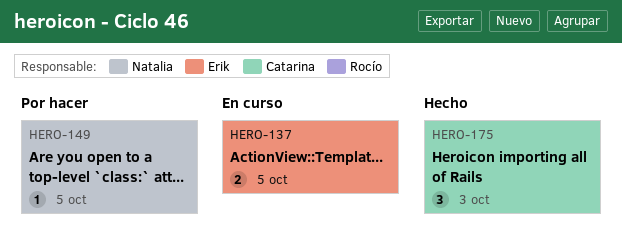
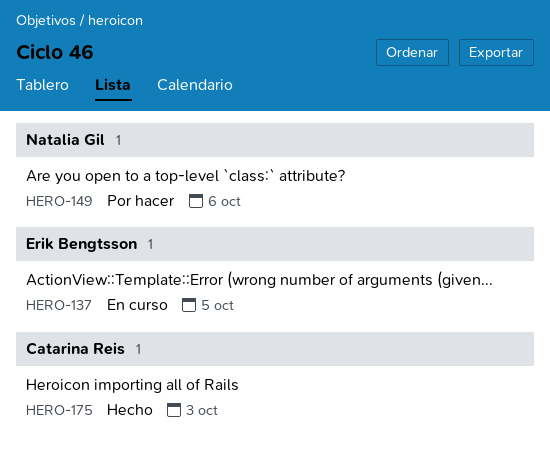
HERO-149, due: Oct 5 -> Oct 6

